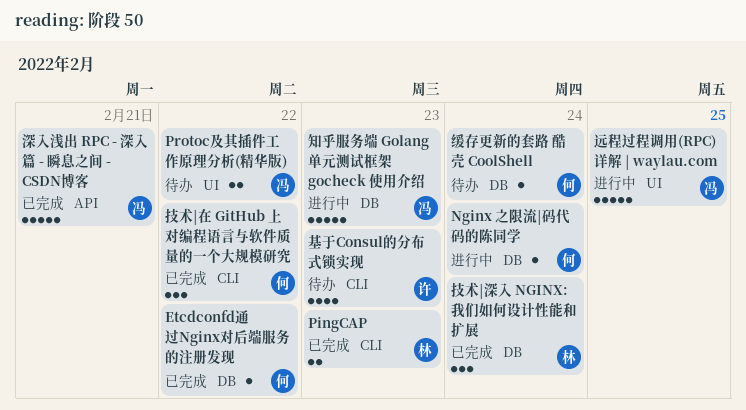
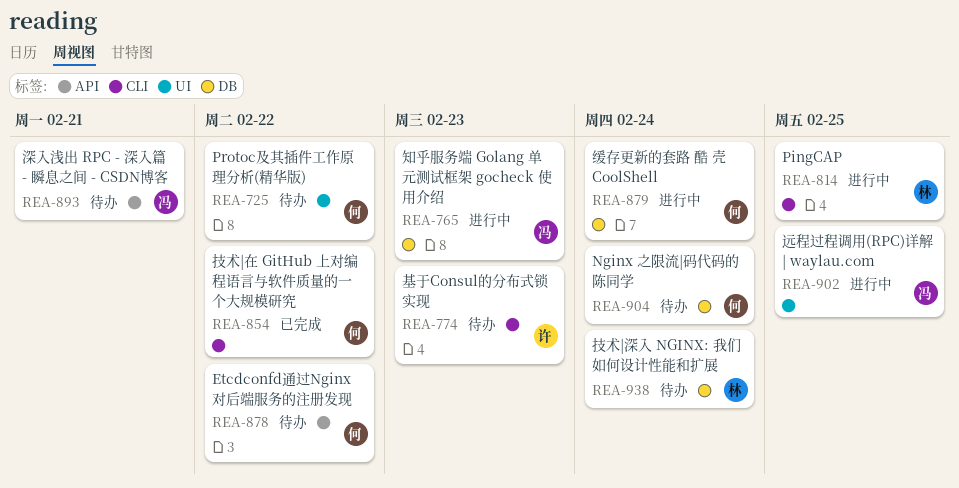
Etcdconfd通过Nginx对后端服务的注册发现, status: 已完成 -> 待办
Etcdconfd通过Nginx对后端服务的注册发现, label: DB -> API
Nginx 之限流|码代码的陈同学, status: 进行中 -> 待办
PingCAP, status: 已完成 -> 进行中
PingCAP, due: Feb 23 -> Feb 25
Protoc及其插件工作原理分析(精华版), owner: 冯 -> 何
技术|深入 NGINX: 我们如何设计性能和扩展, status: 已完成 -> 待办
深入浅出 RPC - 深入篇 - 瞬息之间 - CSDN博客, status: 已完成 -> 待办
缓存更新的套路 酷 壳 CoolShell, status: 待办 -> 进行中

